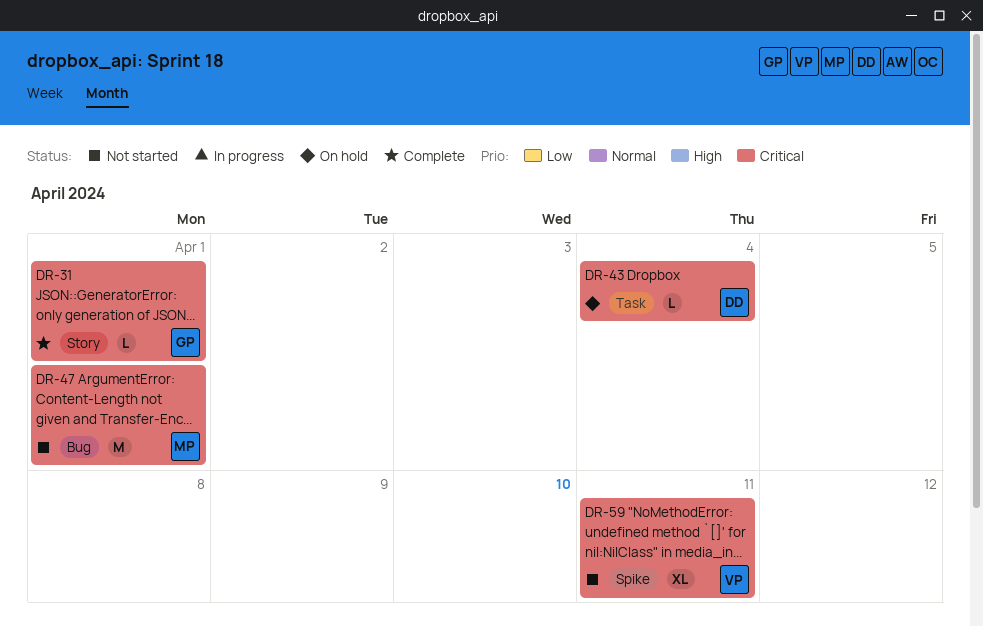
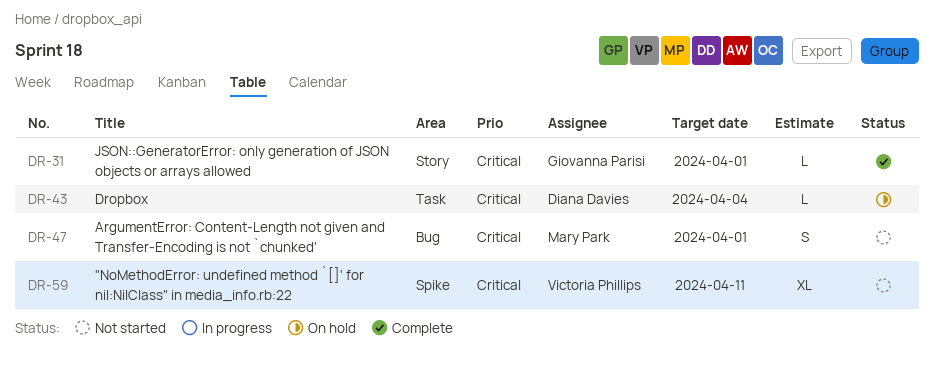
DR-47, estimate: M -> S

